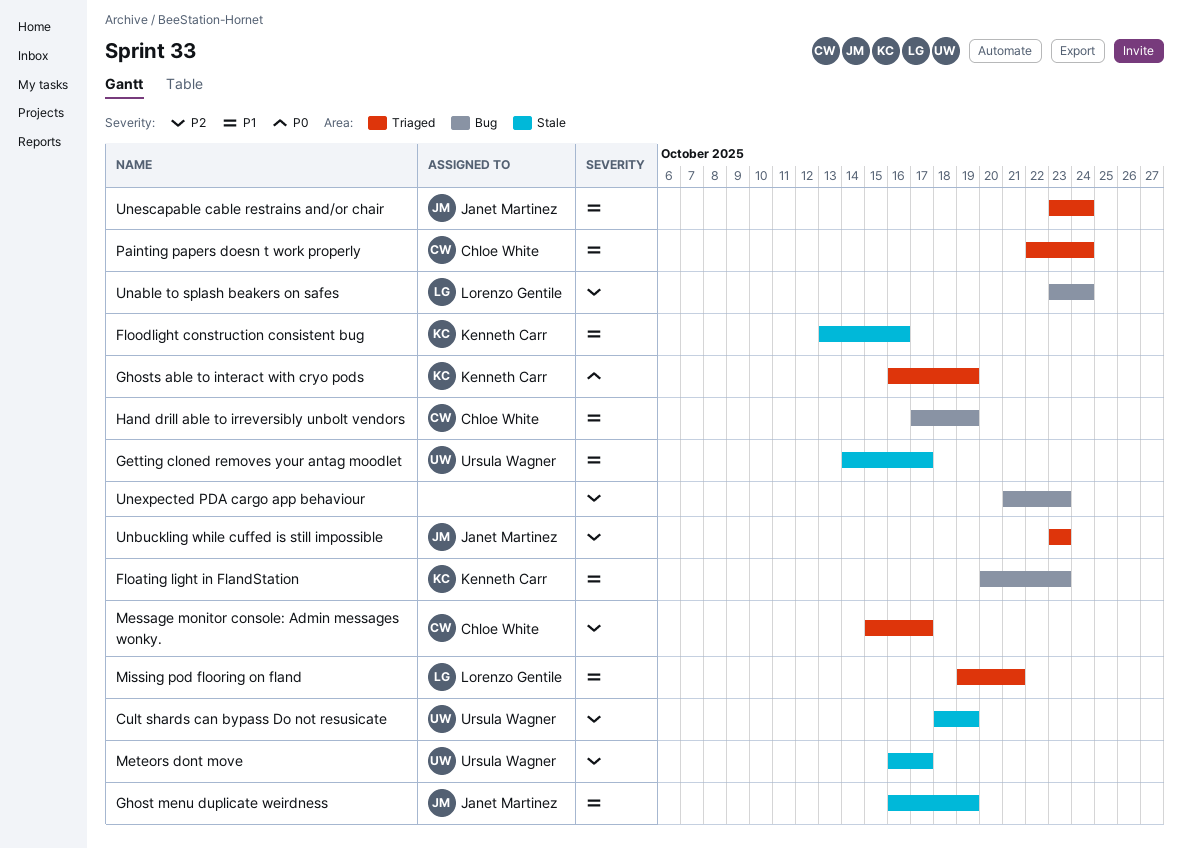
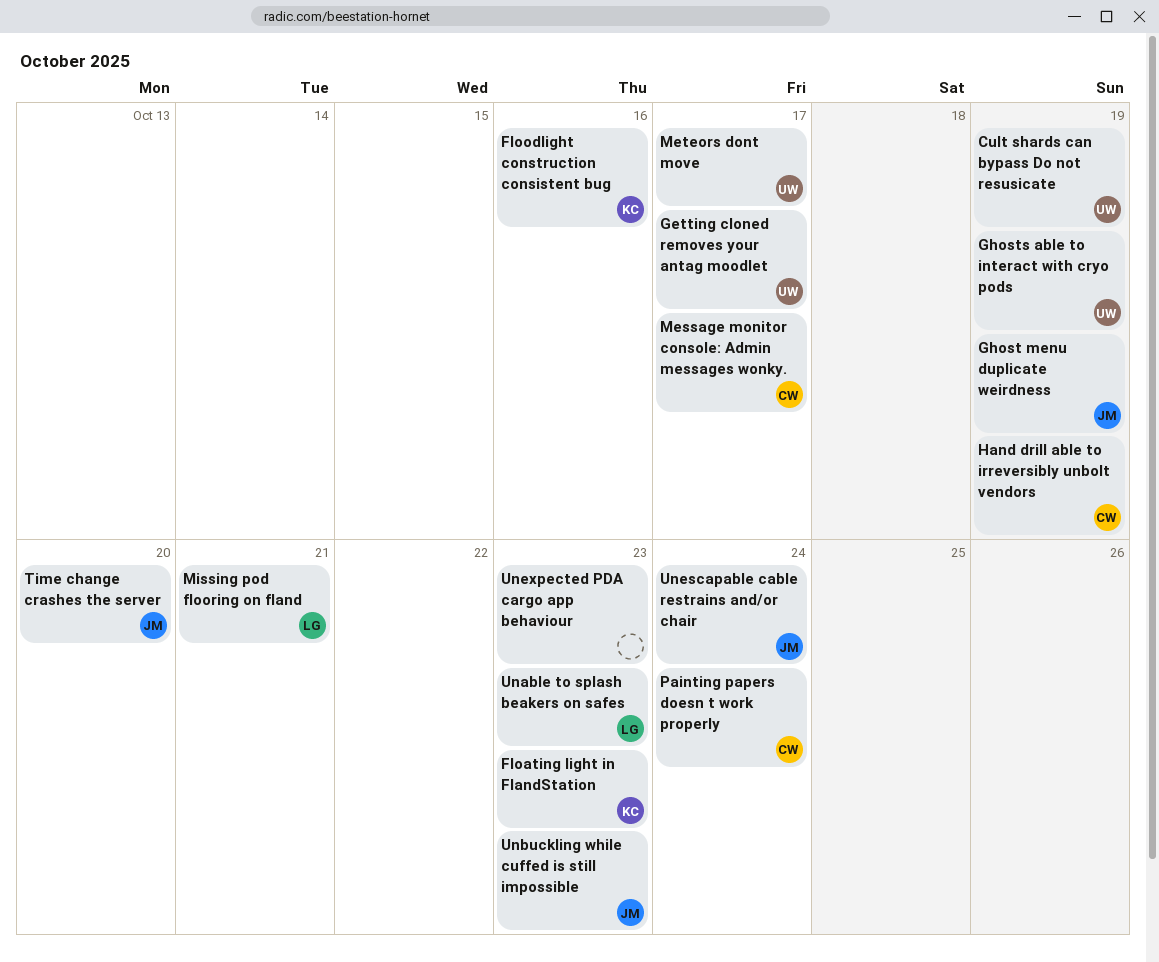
Ghosts able to interact with cryo pods, owner: Kenneth Carr -> Ursula Wagner
Time change crashes the server: none -> present
Unable to splash beakers on safes, due: Oct 24 -> Oct 23

